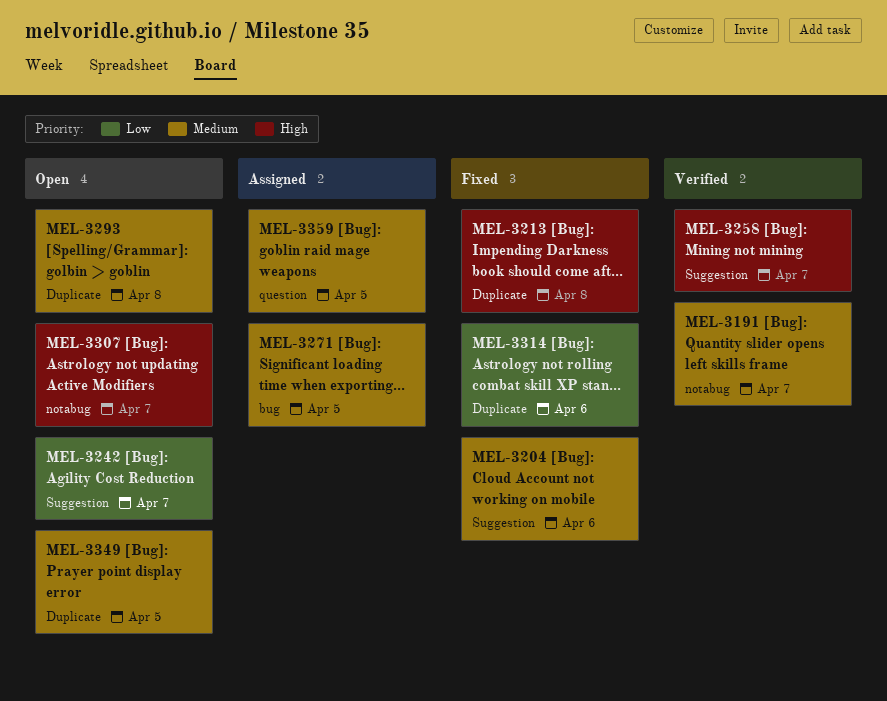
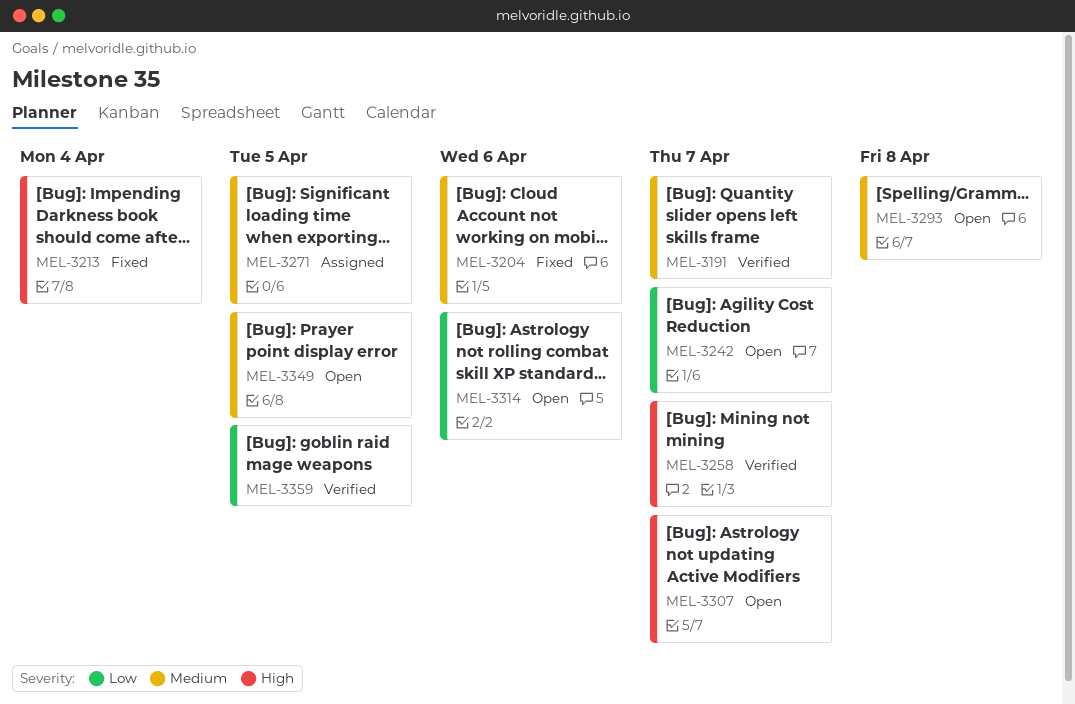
MEL-3213, due: Apr 8 -> Apr 4
MEL-3314, status: Fixed -> Open
MEL-3359, status: Assigned -> Verified
MEL-3359, priority: Medium -> Low

